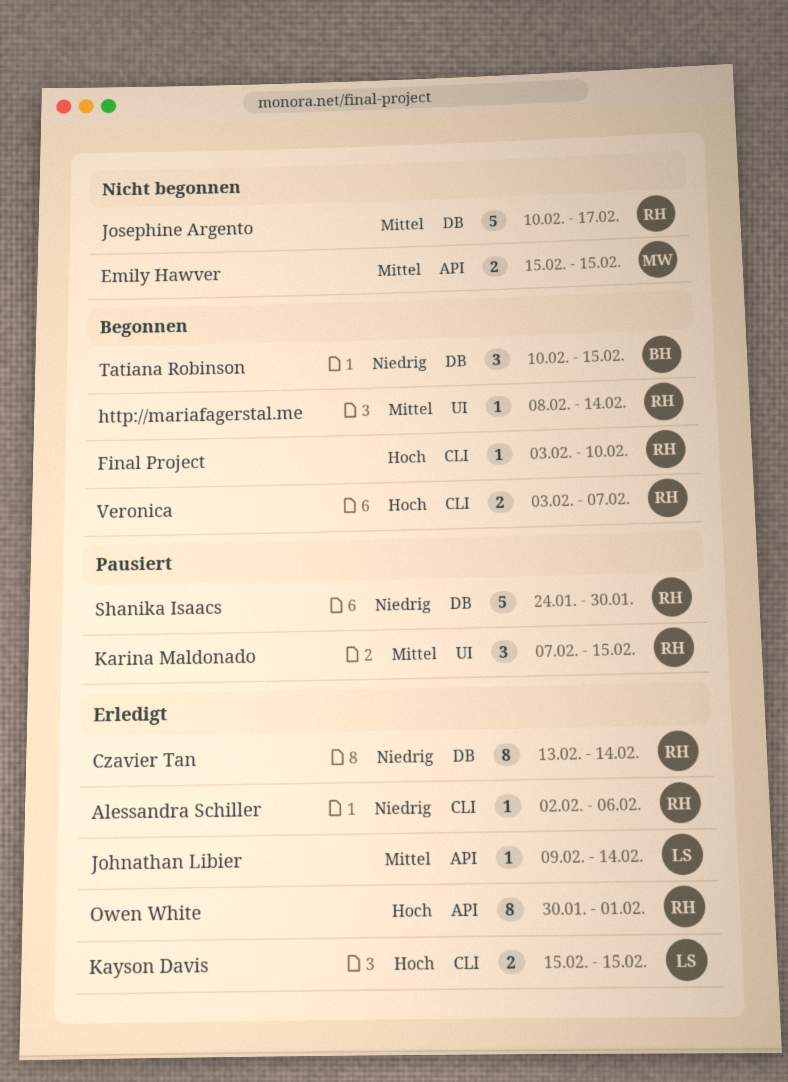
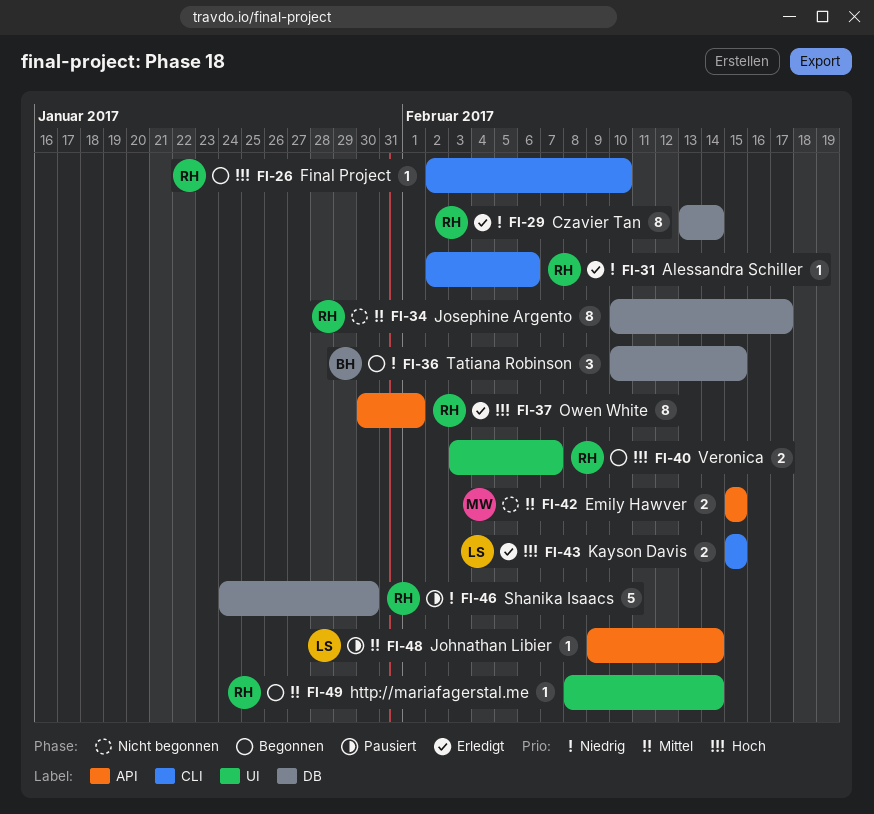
Final Project, start: Feb 3 -> Feb 2
Johnathan Libier, status: Erledigt -> Pausiert
Josephine Argento, estimate: 5 -> 8
Karina Maldonado: present -> none
Veronica, label: CLI -> UI

